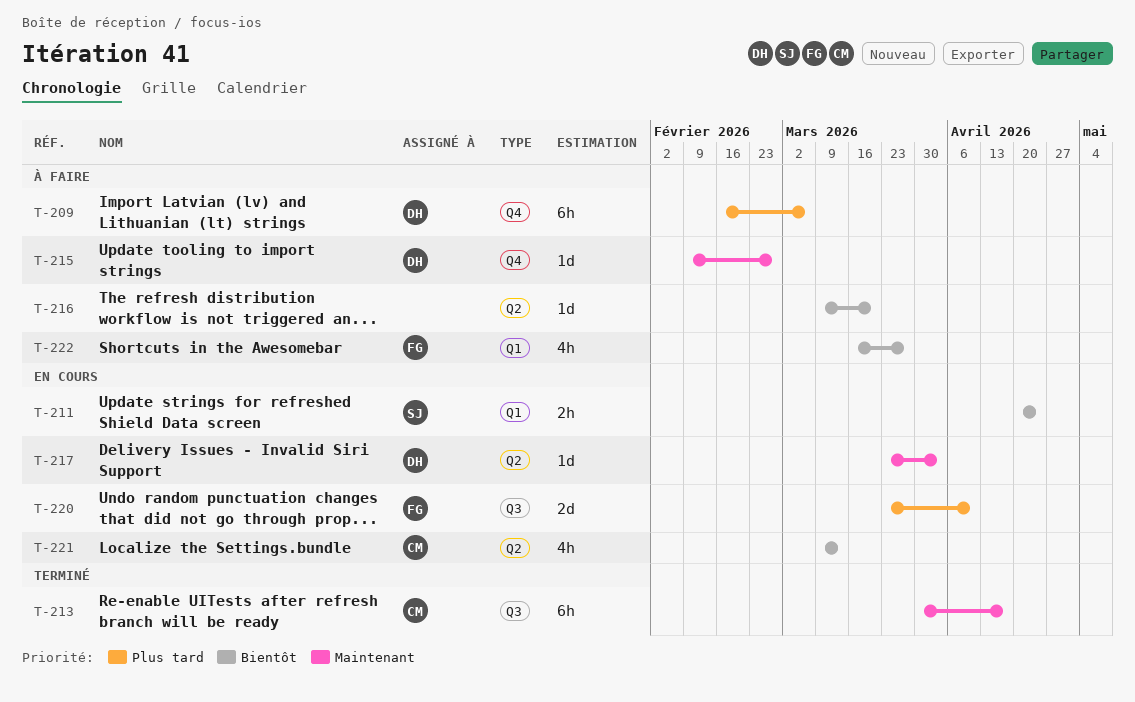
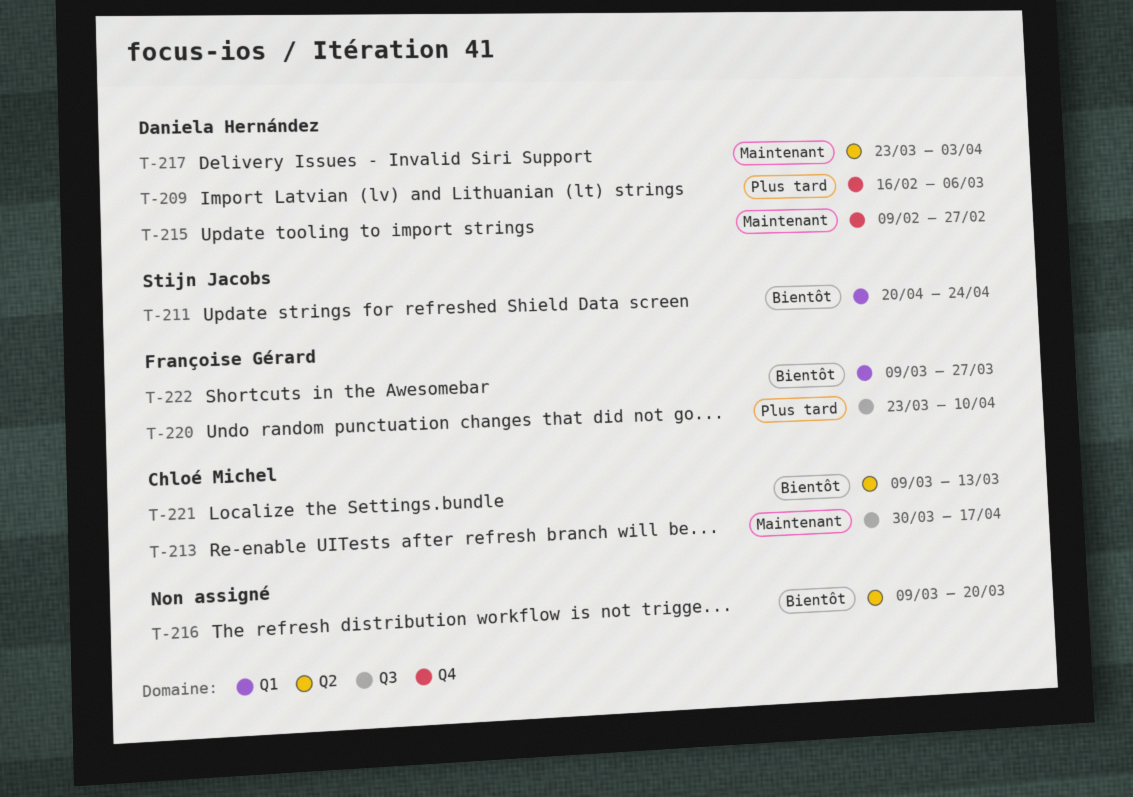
T-222, start: Mar 16 -> Mar 9

